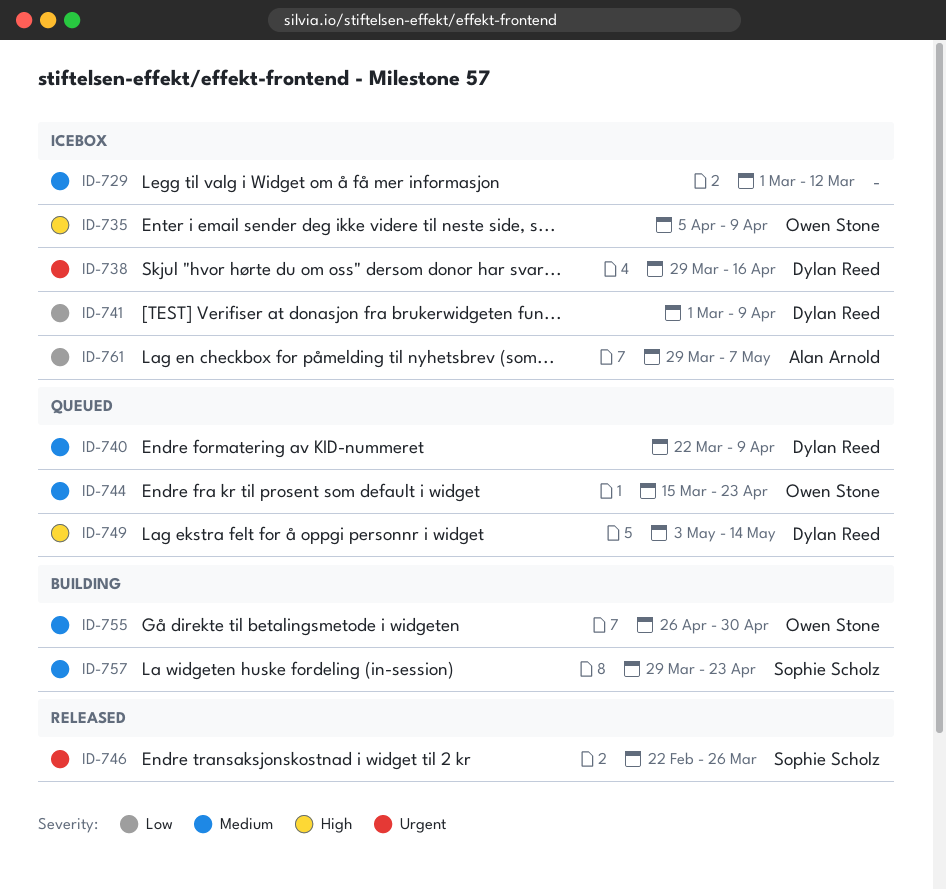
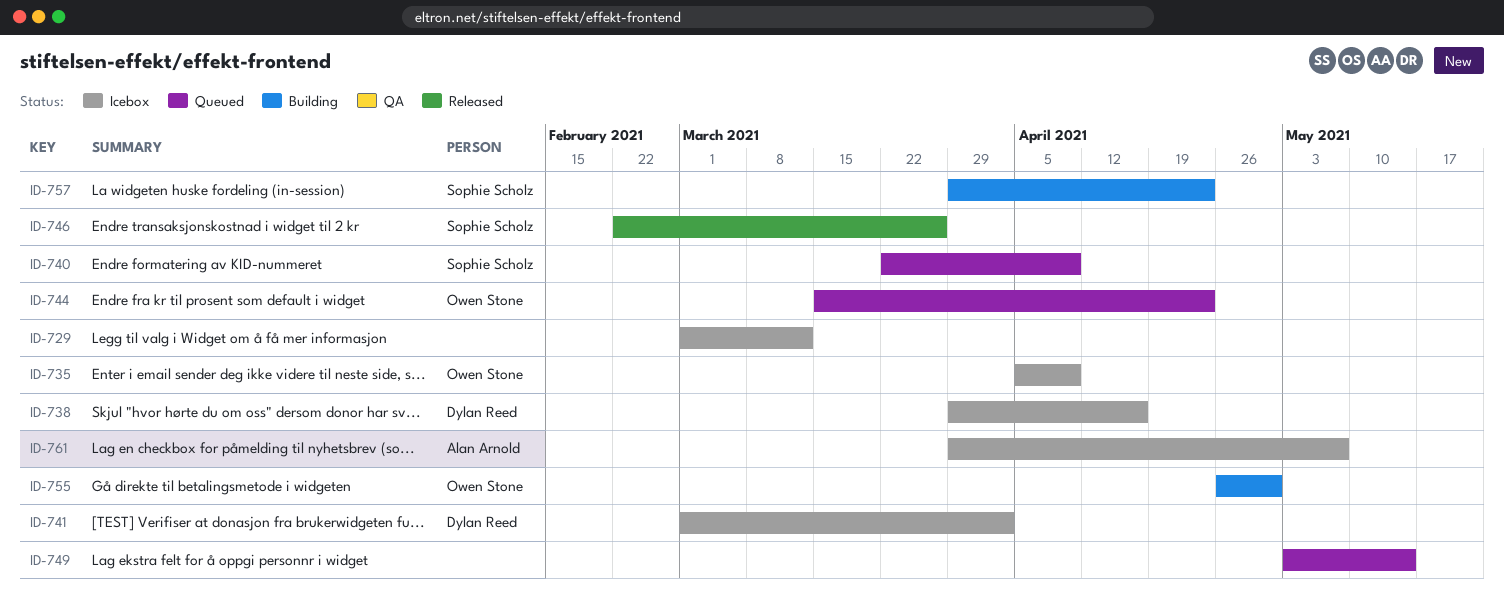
ID-740, owner: Dylan Reed -> Sophie Scholz
ID-741, due: Apr 9 -> Apr 2
ID-749, owner: Dylan Reed -> none

